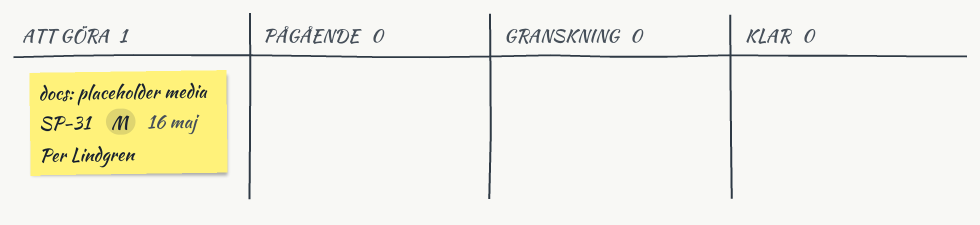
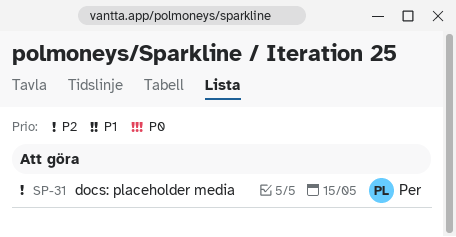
SP-31, due: May 16 -> May 15

